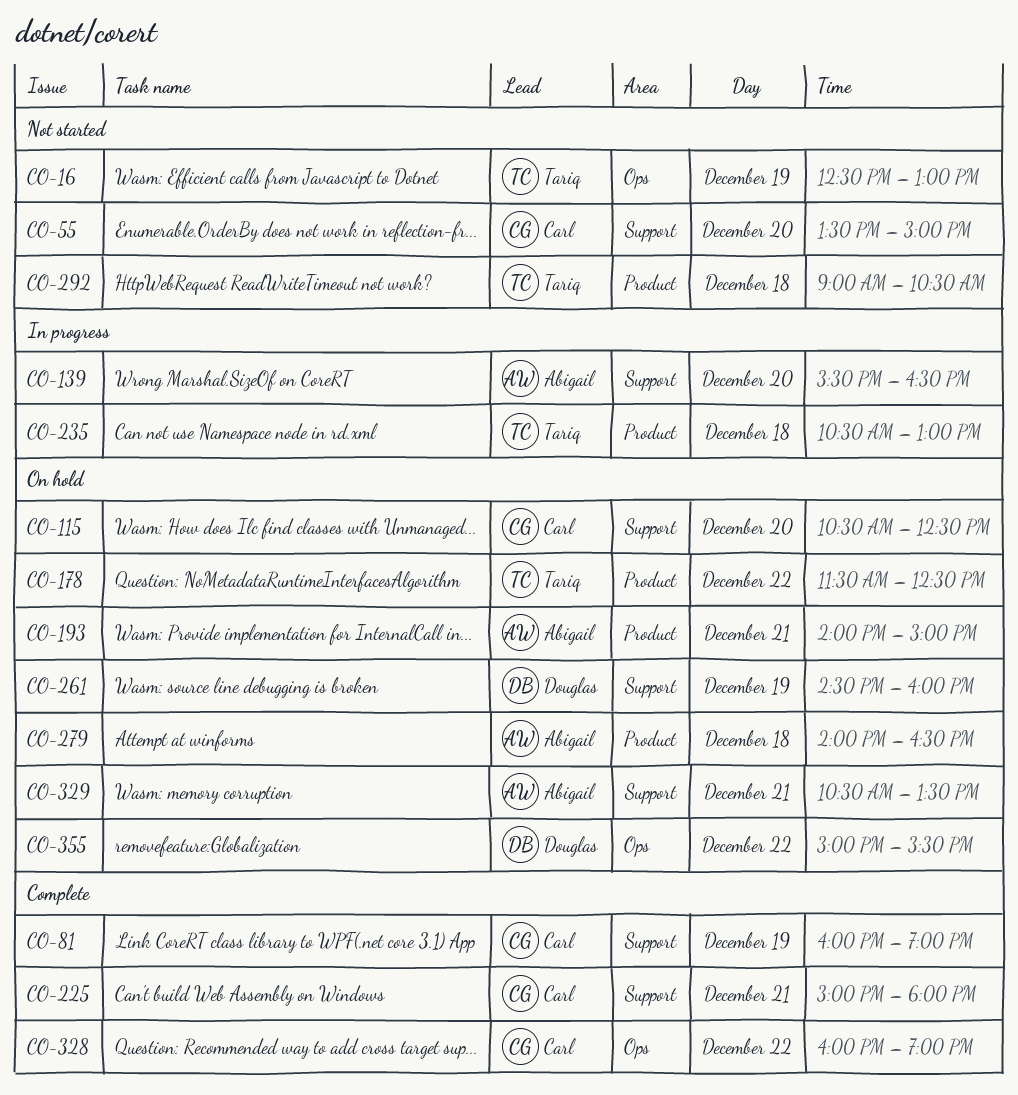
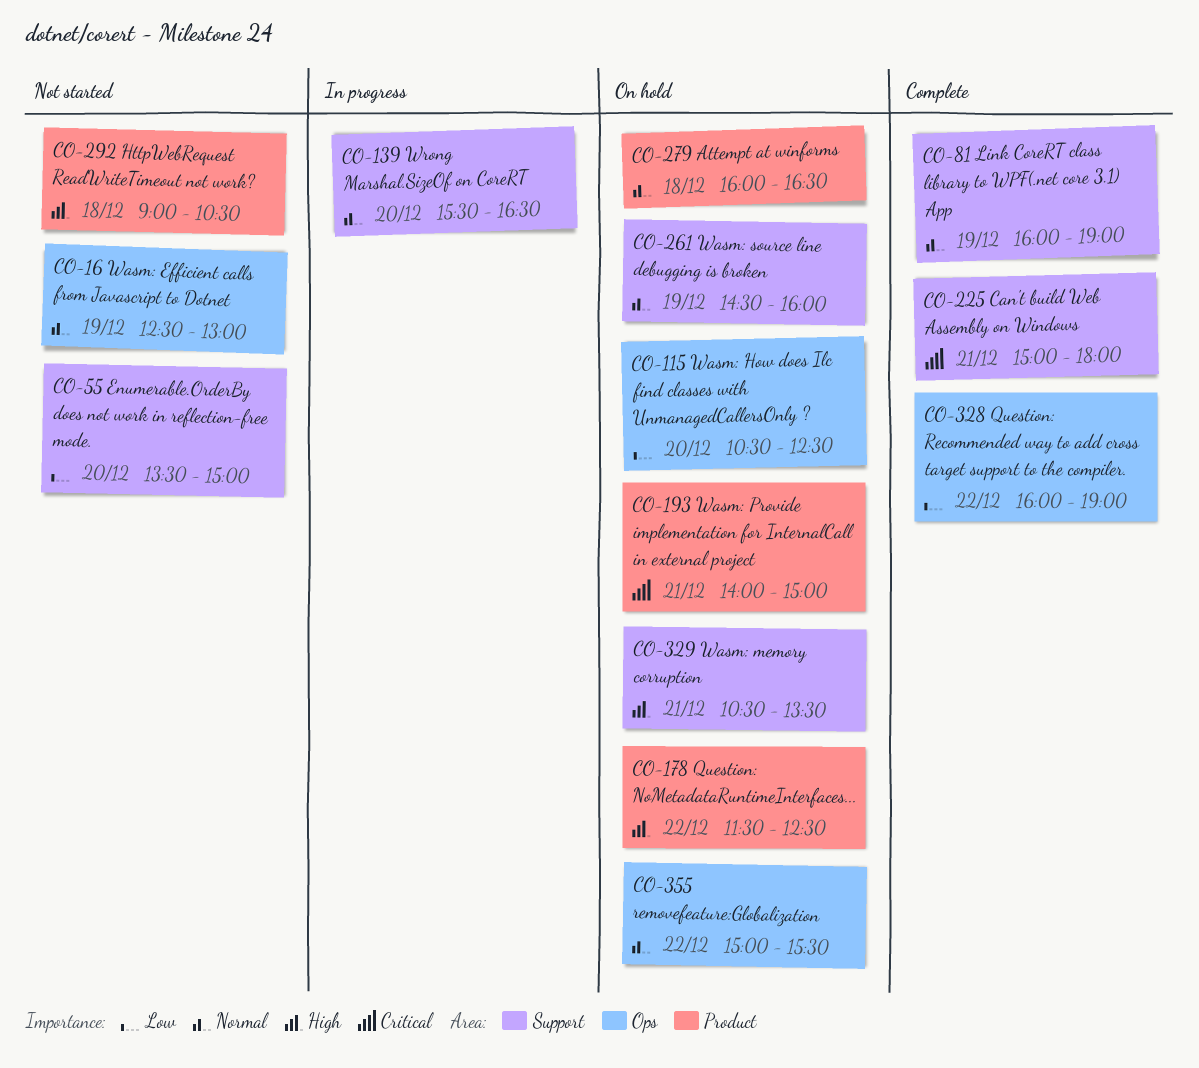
CO-115, label: Support -> Ops
CO-235: present -> none
CO-279, begins: 14:00 -> 16:00

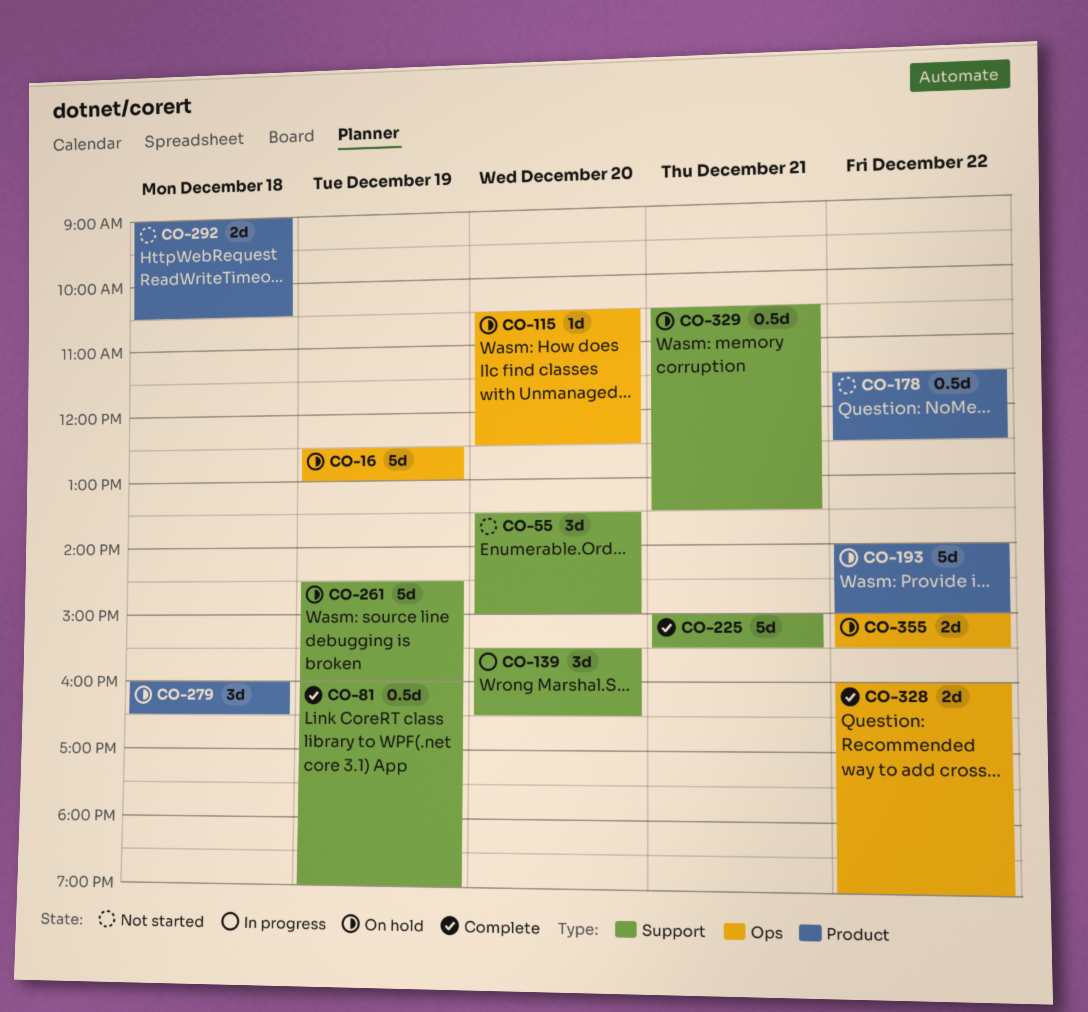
CO-16, status: Not started -> On hold
CO-178, status: On hold -> Not started
CO-193, day: Dec 21 -> Dec 22
CO-225, ends: 18:00 -> 15:30

